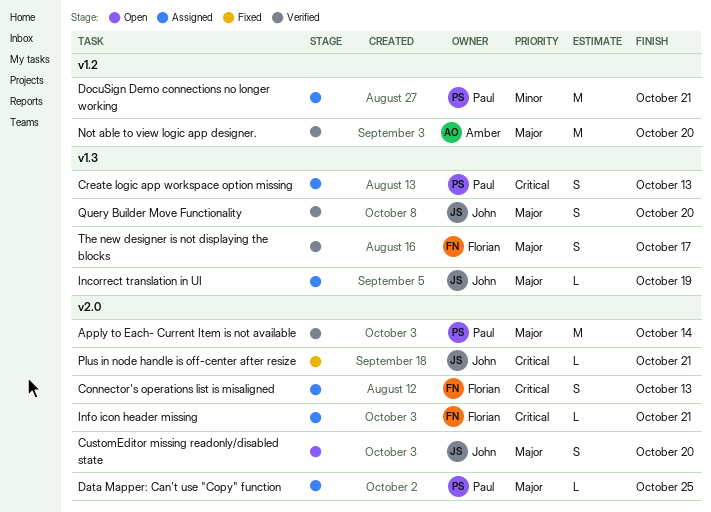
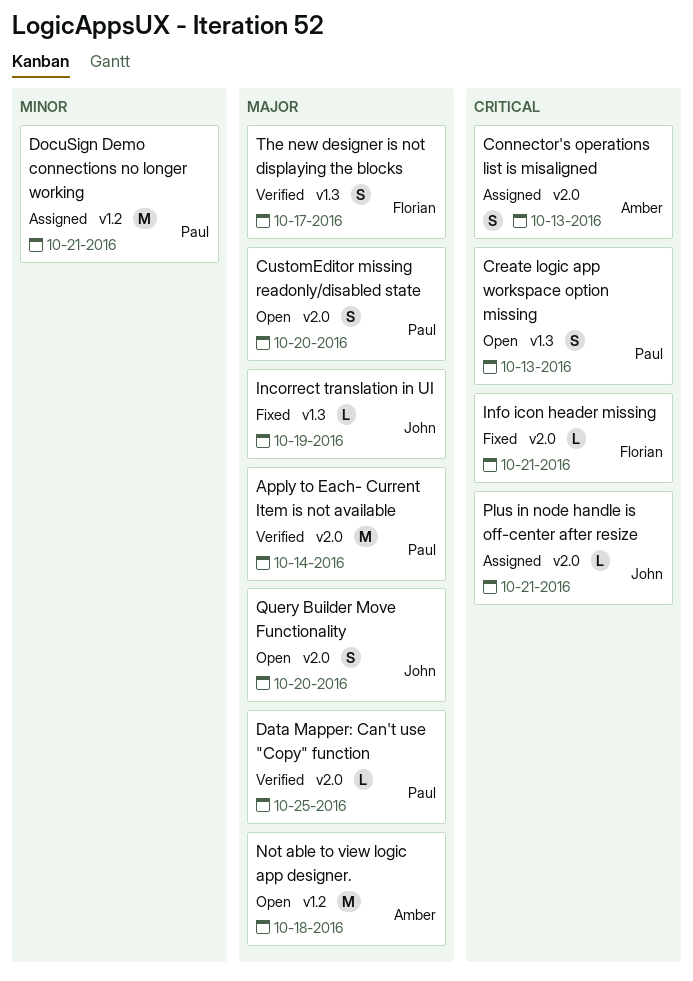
Connector's operations list is misaligned, owner: Florian -> Amber
Create logic app workspace option missing, status: Assigned -> Open
CustomEditor missing readonly/disabled state, owner: John -> Paul
Data Mapper: Can't use "Copy" function, status: Assigned -> Verified
Incorrect translation in UI, status: Assigned -> Fixed
Info icon header missing, status: Assigned -> Fixed
Not able to view logic app designer., status: Verified -> Open
Not able to view logic app designer., due: Oct 20 -> Oct 18
Plus in node handle is off-center after resize, status: Fixed -> Assigned
Query Builder Move Functionality, status: Verified -> Open
Query Builder Move Functionality, label: v1.3 -> v2.0

